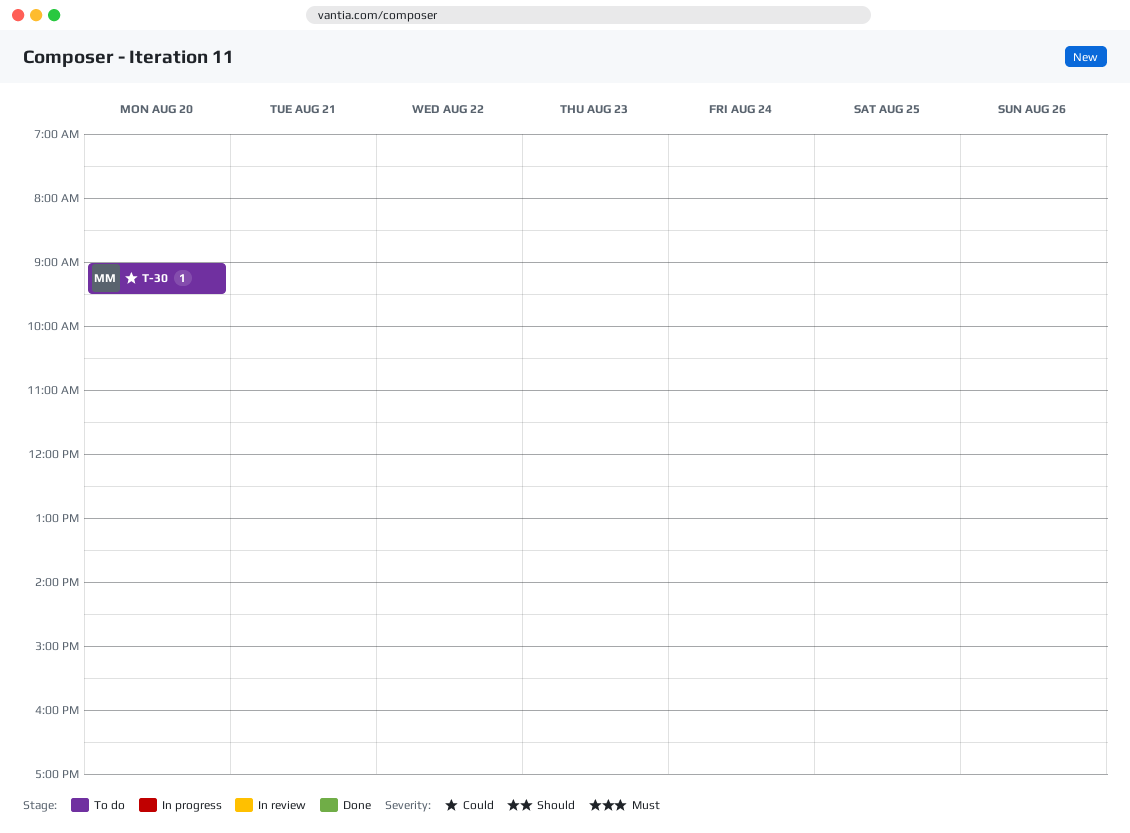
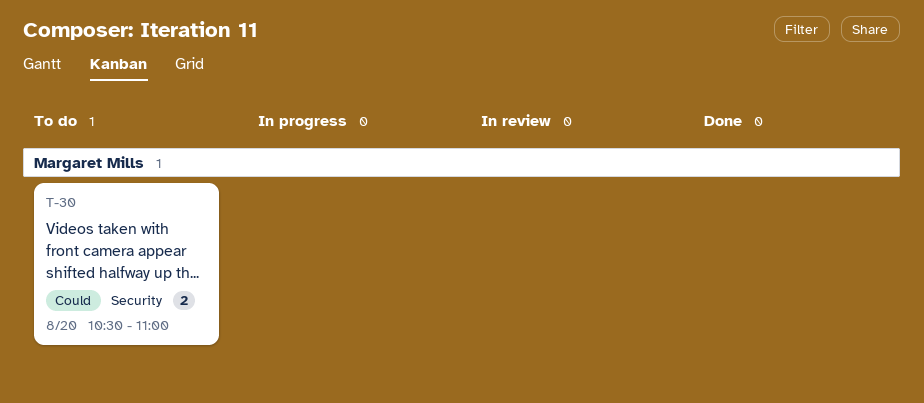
T-30, estimate: 1 -> 2
T-30, begins: 09:00 -> 10:30
T-30, ends: 09:30 -> 11:00

